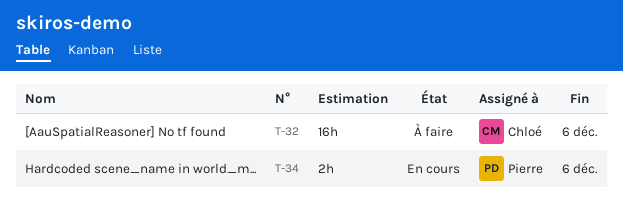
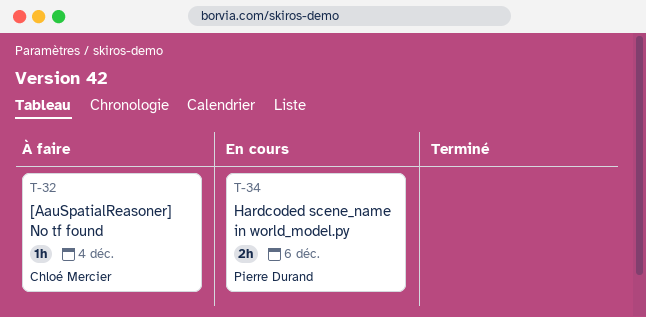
T-32, estimate: 16h -> 1h
T-32, due: Dec 6 -> Dec 4

